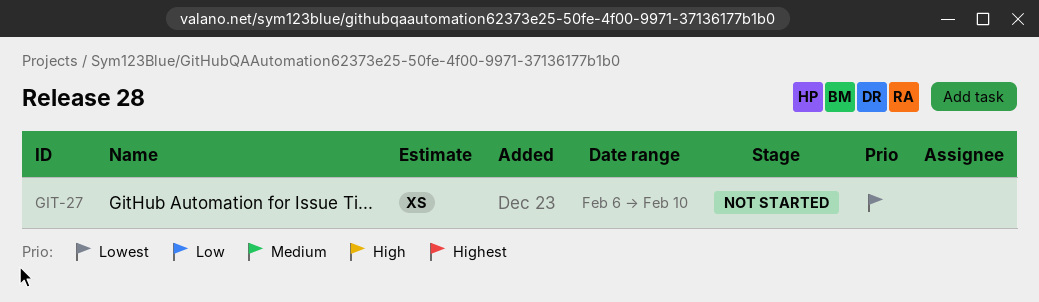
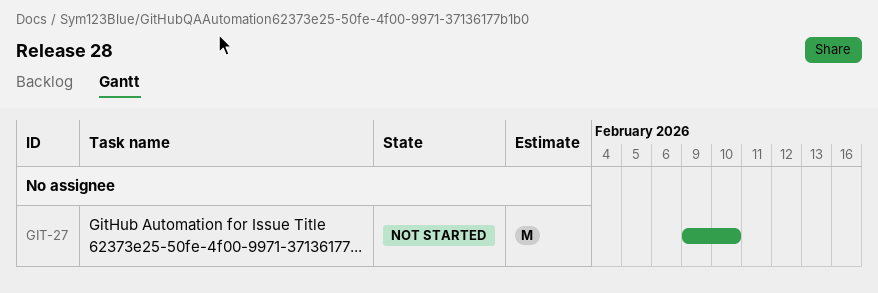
GIT-27, estimate: XS -> M
GIT-27, start: Feb 6 -> Feb 9

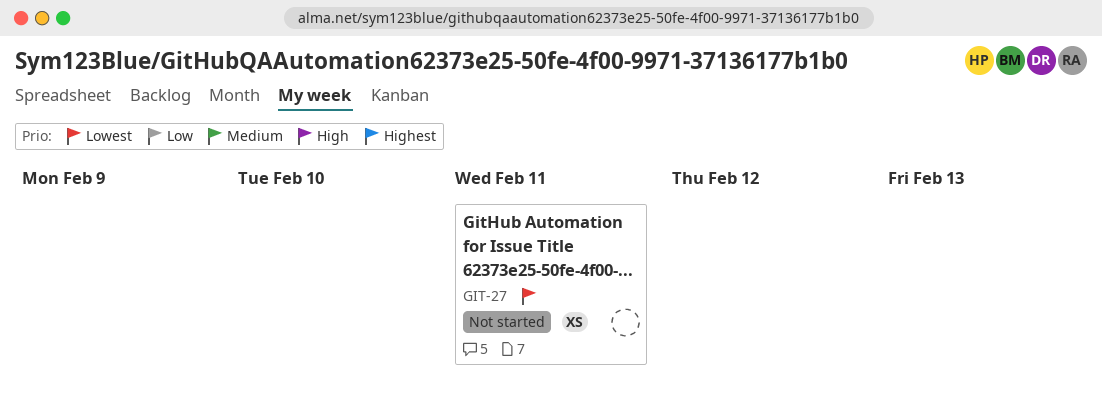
GIT-27, estimate: M -> XS
GIT-27, due: Feb 10 -> Feb 11

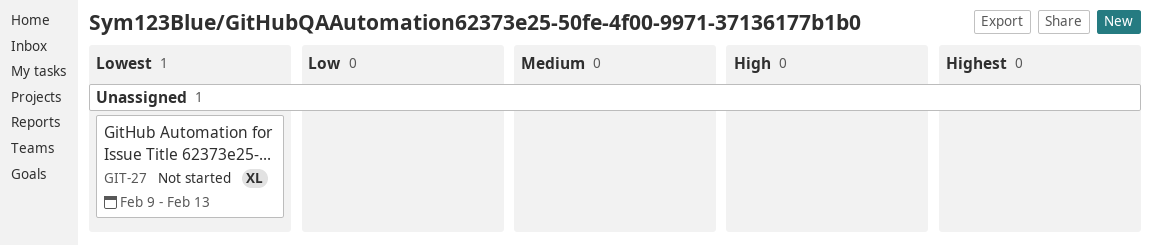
GIT-27, estimate: XS -> XL
GIT-27, due: Feb 11 -> Feb 13

